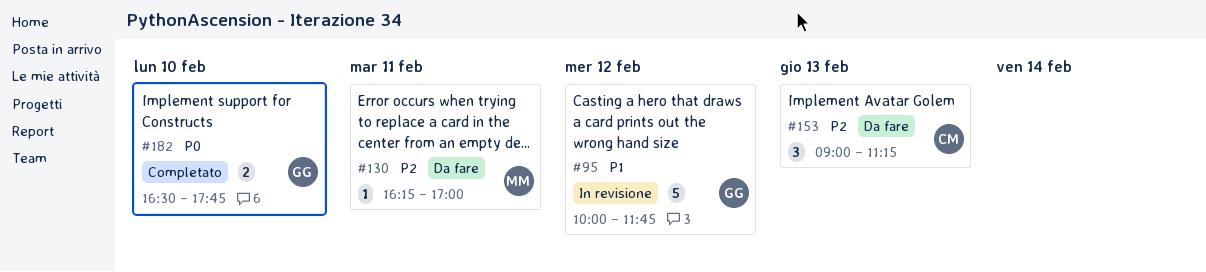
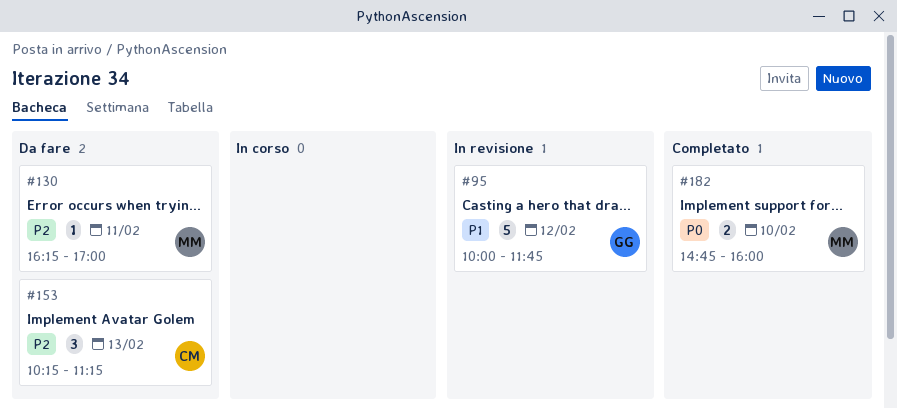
#153, begins: 09:00 -> 10:15
#182, owner: GG -> MM
#182, begins: 16:30 -> 14:45
#182, ends: 17:45 -> 16:00

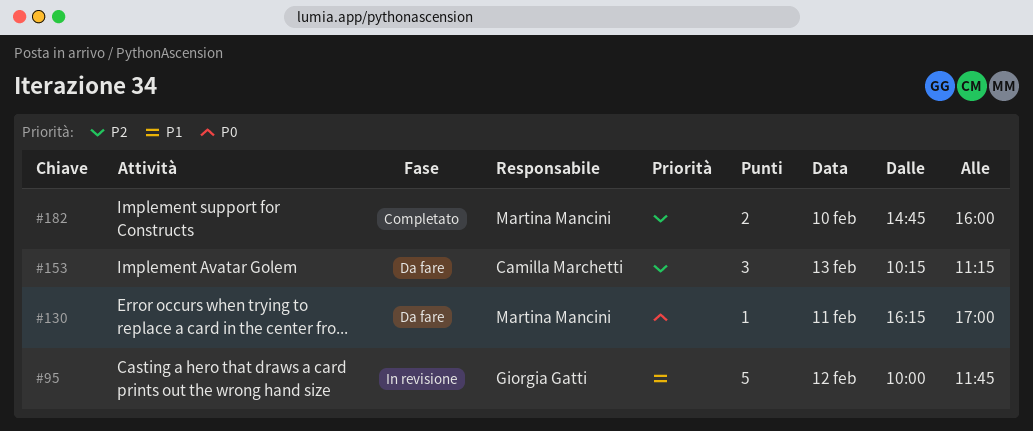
#130, priority: P2 -> P0
#182, priority: P0 -> P2

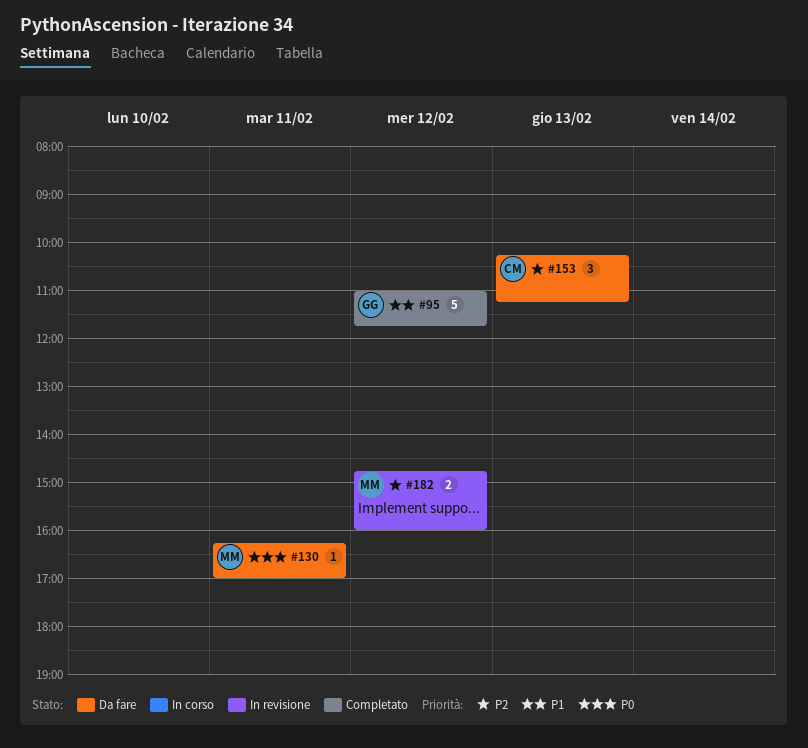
#95, status: In revisione -> Completato
#95, begins: 10:00 -> 11:00
#182, status: Completato -> In revisione
#182, day: Feb 10 -> Feb 12

